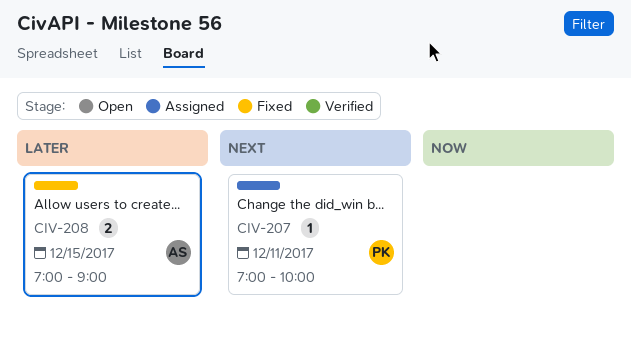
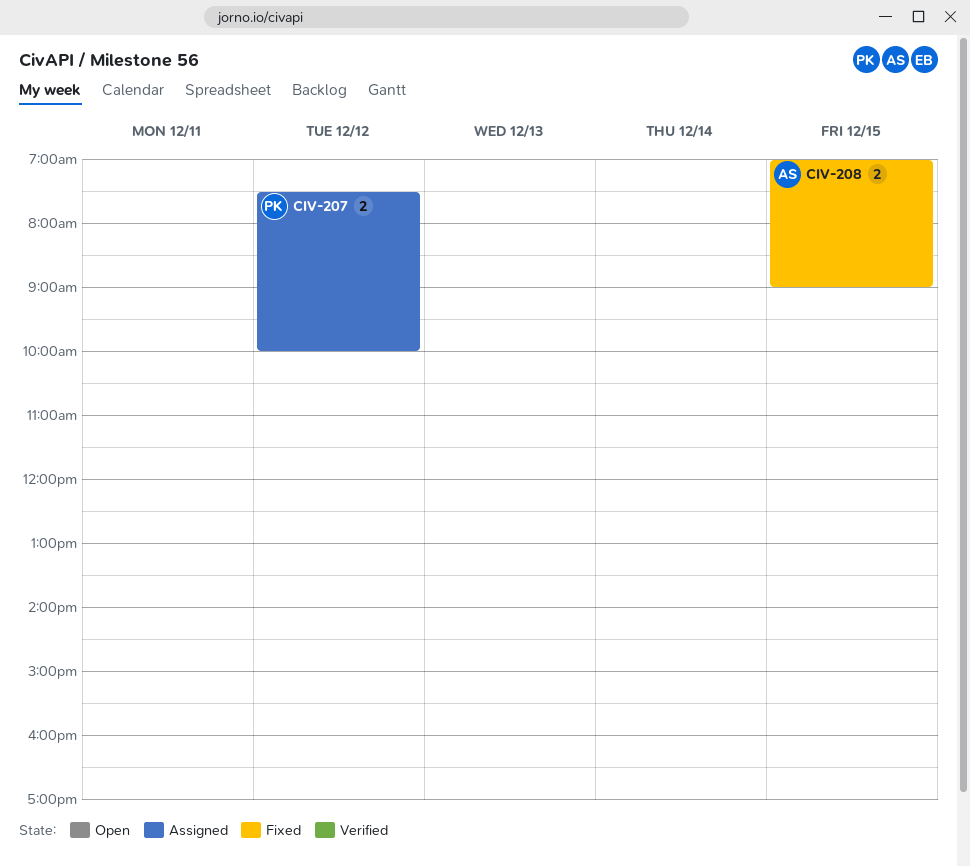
CIV-207, estimate: 1 -> 2
CIV-207, day: Dec 11 -> Dec 12
CIV-207, begins: 07:00 -> 07:30

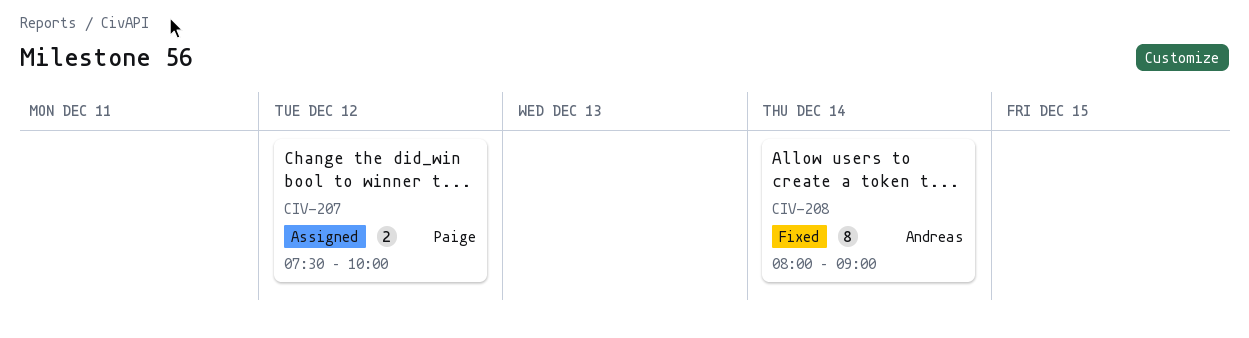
CIV-208, estimate: 2 -> 8
CIV-208, day: Dec 15 -> Dec 14
CIV-208, begins: 07:00 -> 08:00

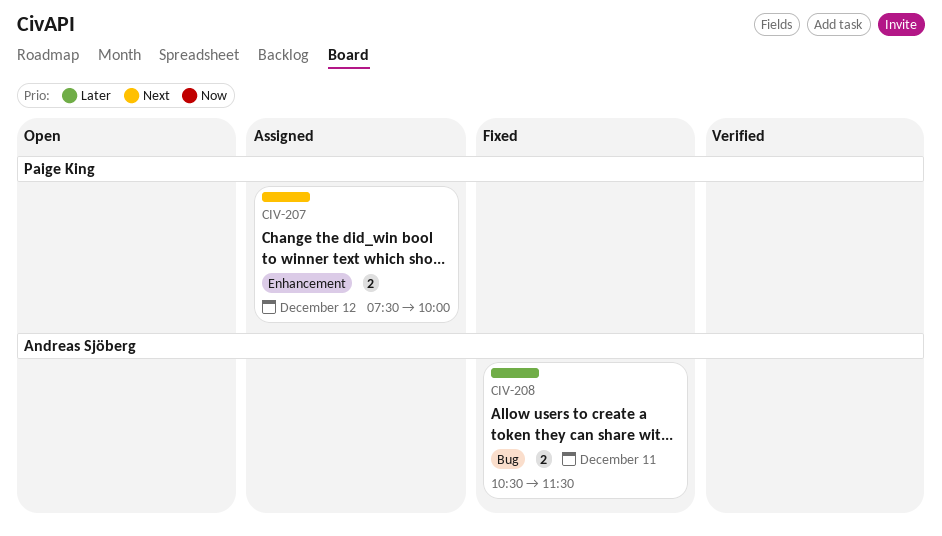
CIV-208, estimate: 8 -> 2
CIV-208, day: Dec 14 -> Dec 11
CIV-208, begins: 08:00 -> 10:30
CIV-208, ends: 09:00 -> 11:30

